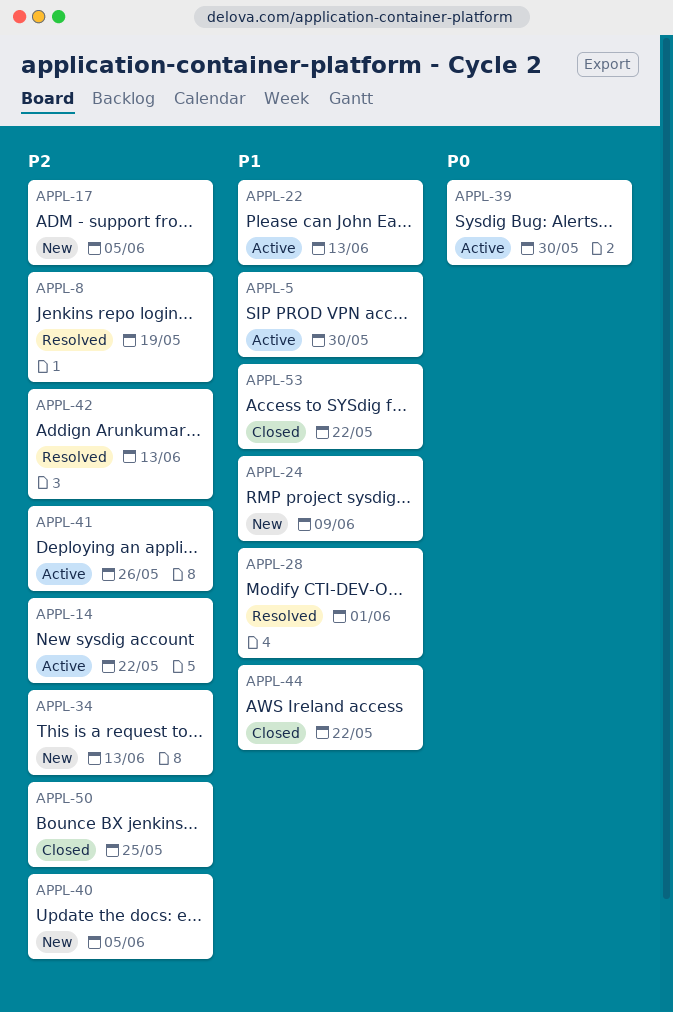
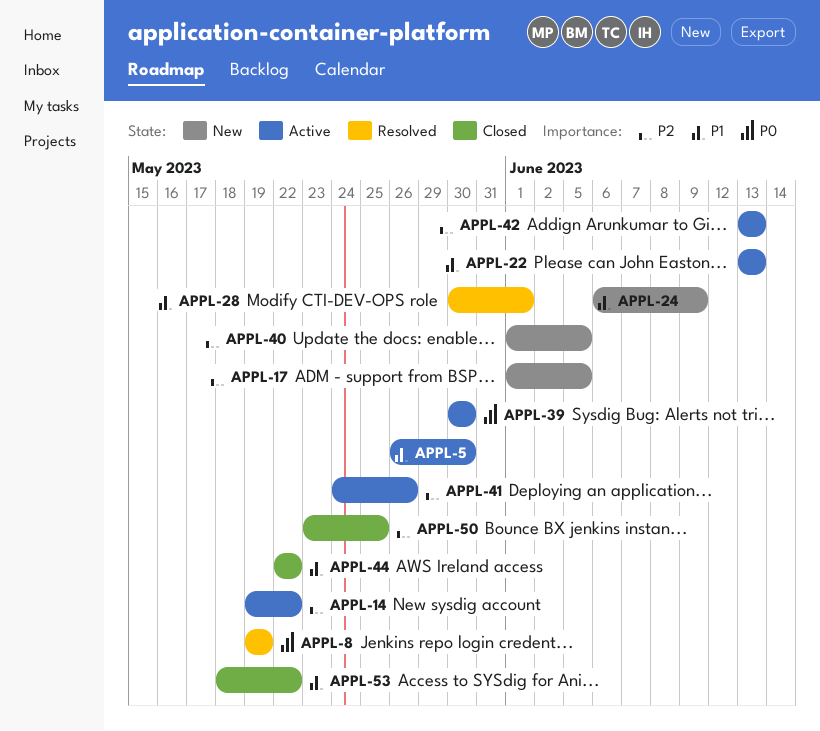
APPL-8, priority: P2 -> P0
APPL-34: present -> none
APPL-42, status: Resolved -> Active

